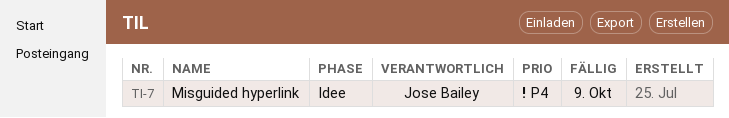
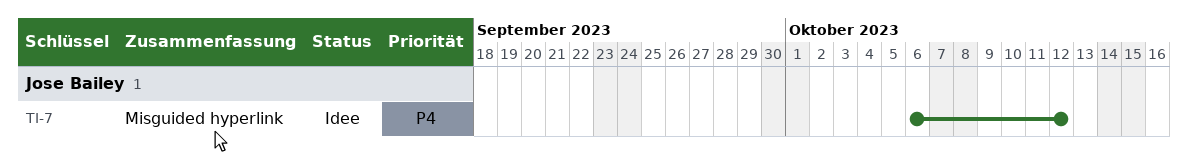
TI-7, due: Oct 9 -> Oct 12

